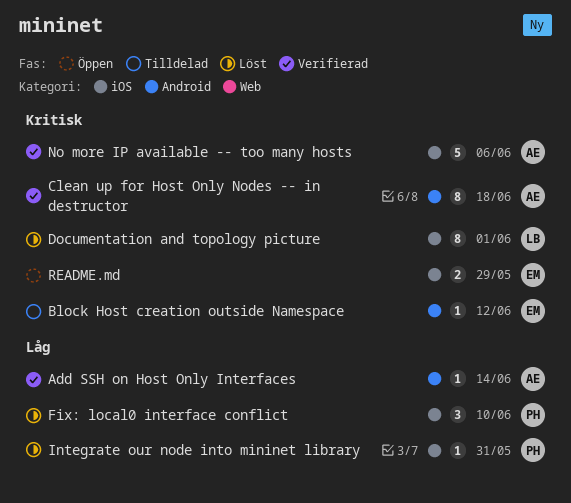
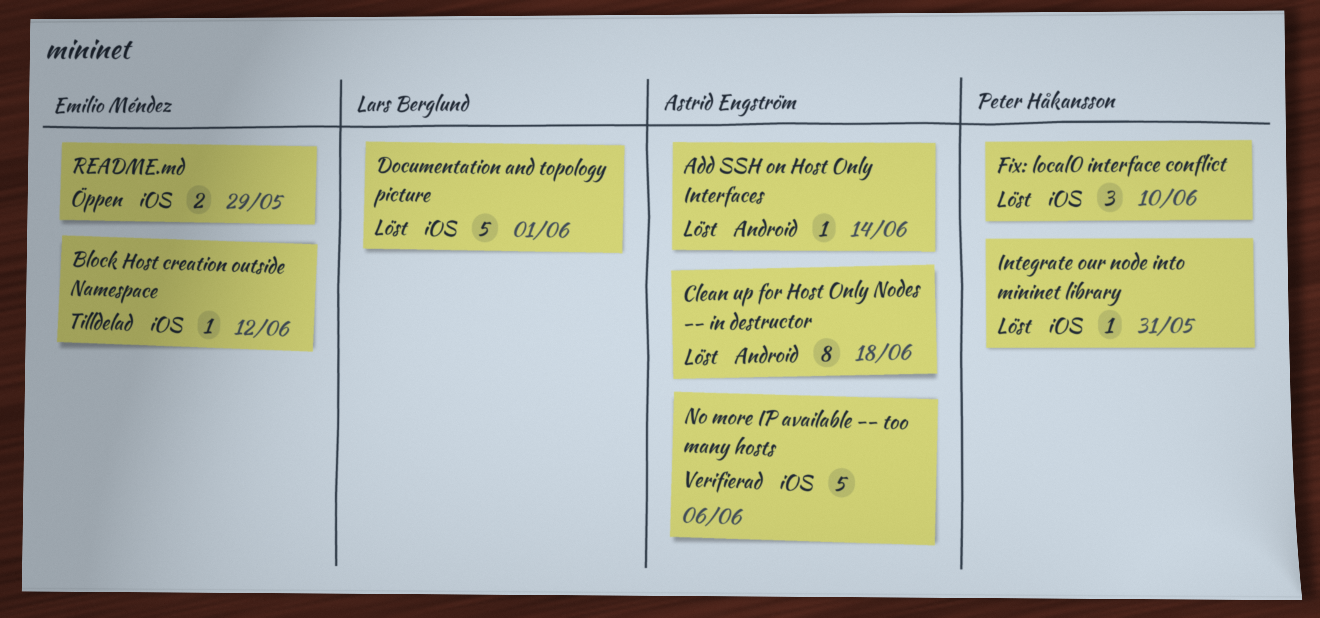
Add SSH on Host Only Interfaces, status: Verifierad -> Löst
Block Host creation outside Namespace, label: Android -> iOS
Clean up for Host Only Nodes -- in destructor, status: Verifierad -> Löst
Documentation and topology picture, estimate: 8 -> 5

